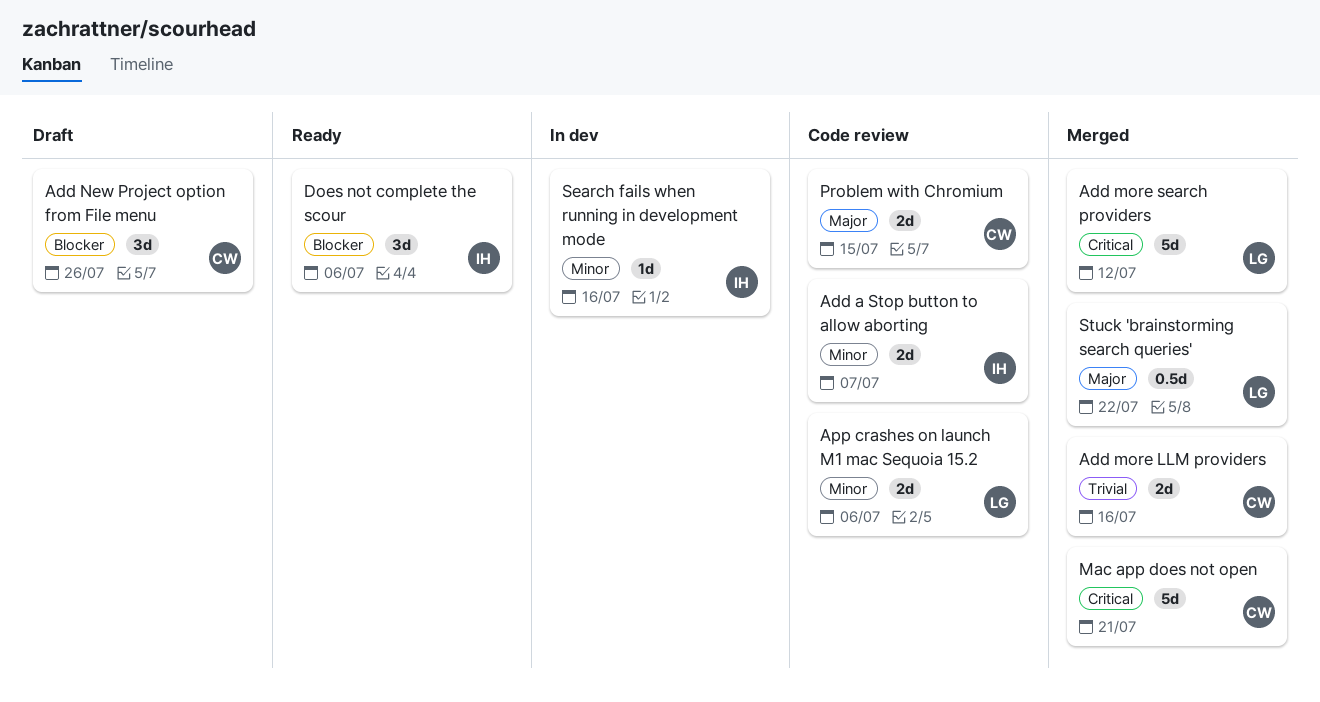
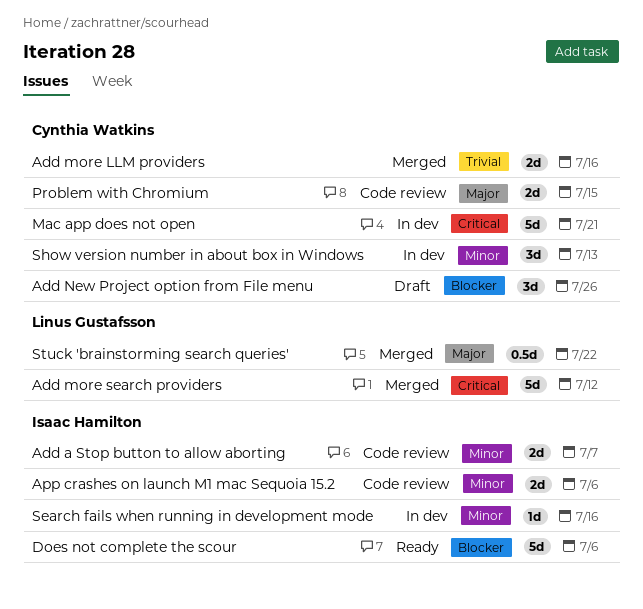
App crashes on launch M1 mac Sequoia 15.2, owner: Linus Gustafsson -> Isaac Hamilton
Does not complete the scour, estimate: 3d -> 5d
Mac app does not open, status: Merged -> In dev
Show version number in about box in Windows: none -> present

